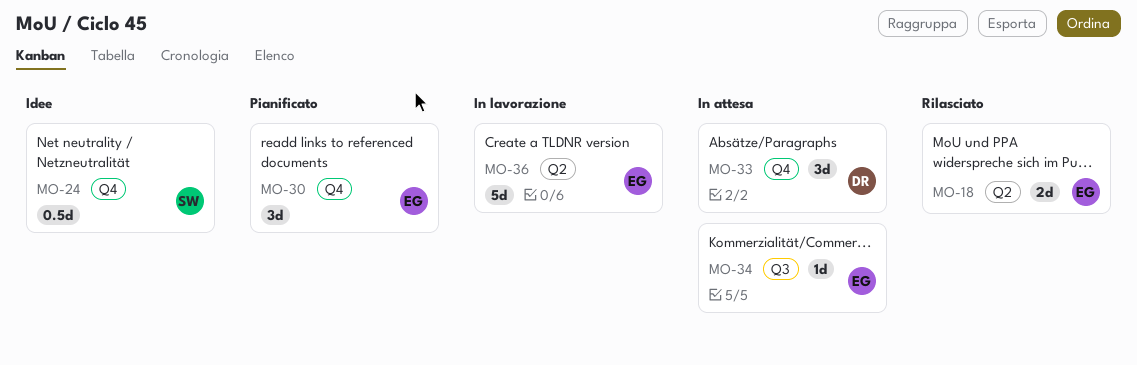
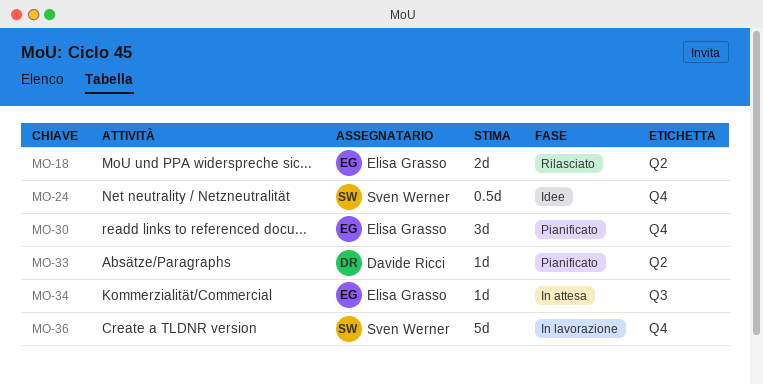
MO-33, status: In attesa -> Pianificato
MO-33, label: Q4 -> Q2
MO-33, estimate: 3d -> 1d
MO-36, owner: Elisa Grasso -> Sven Werner
MO-36, label: Q2 -> Q4

